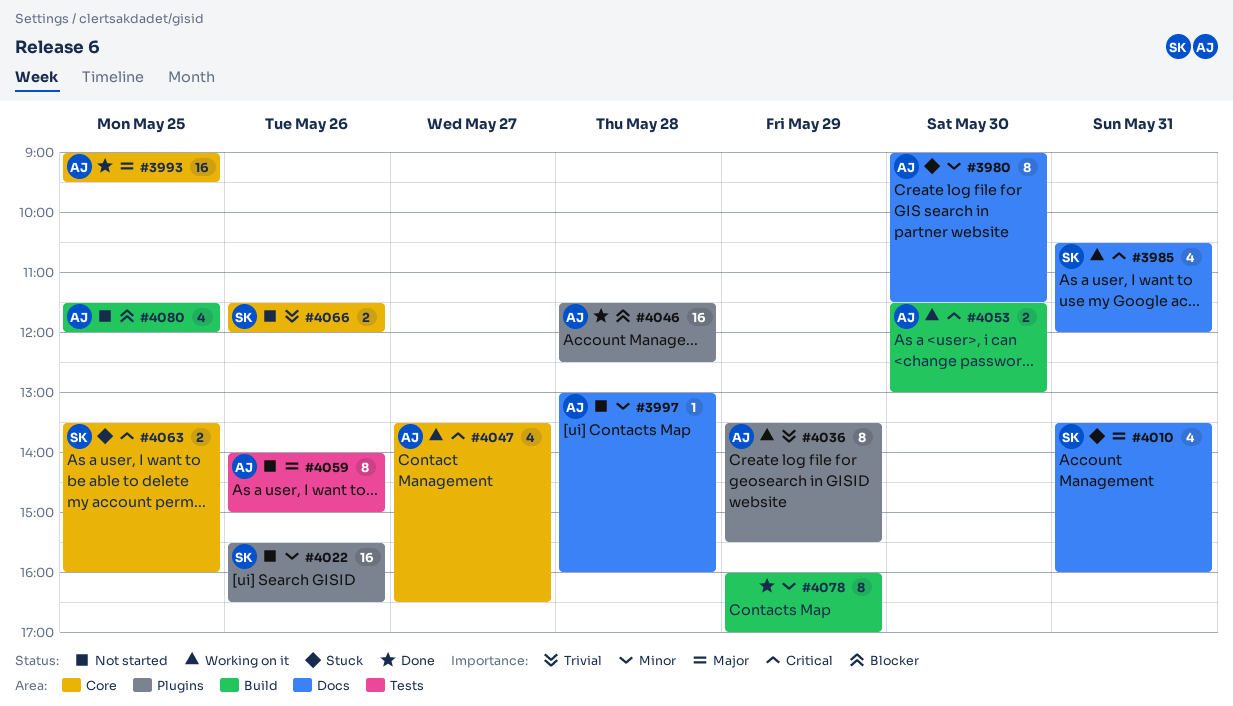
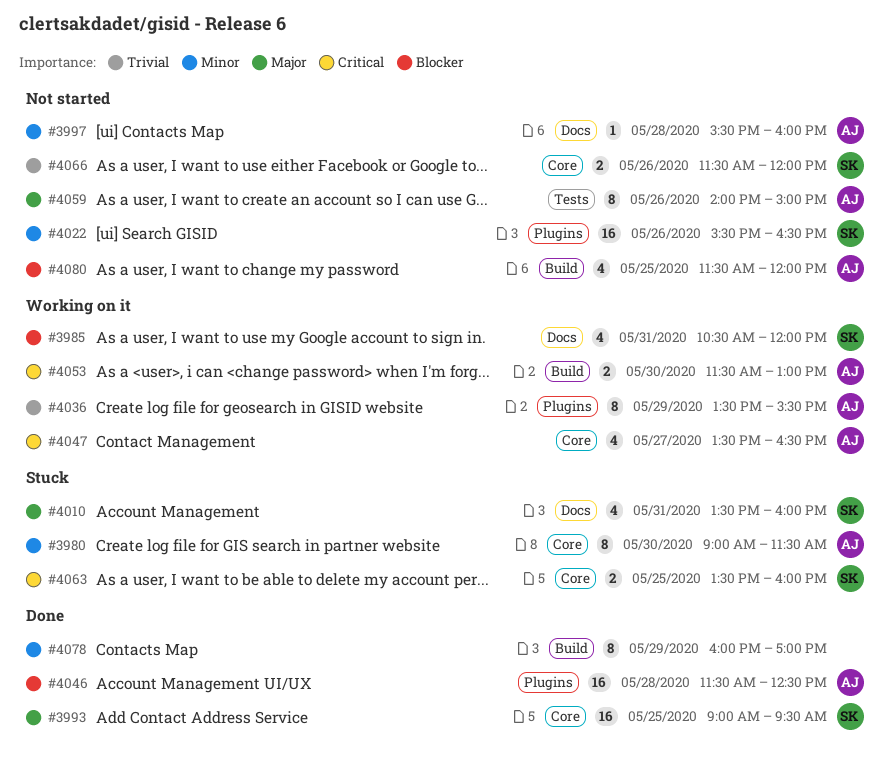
#3980, label: Docs -> Core
#3985, priority: Critical -> Blocker
#3993, owner: AJ -> SK
#3997, begins: 13:00 -> 15:30

